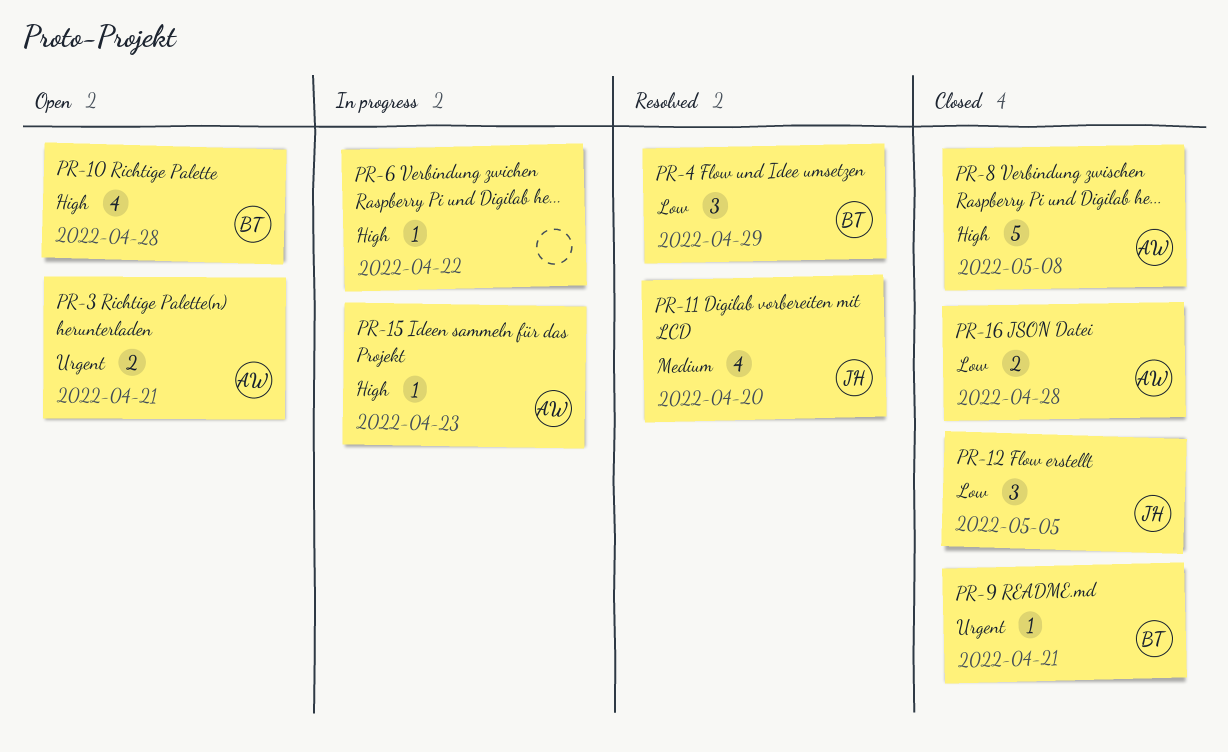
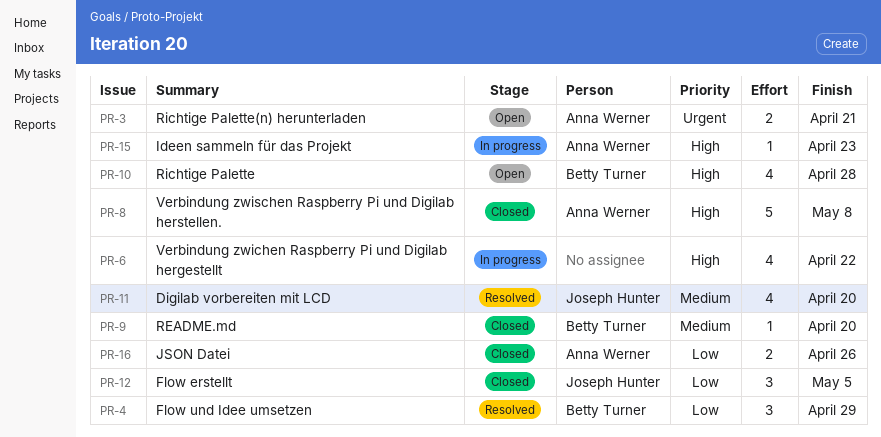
PR-6, estimate: 1 -> 4
PR-9, priority: Urgent -> Medium
PR-9, due: Apr 21 -> Apr 20
PR-16, due: Apr 28 -> Apr 26

